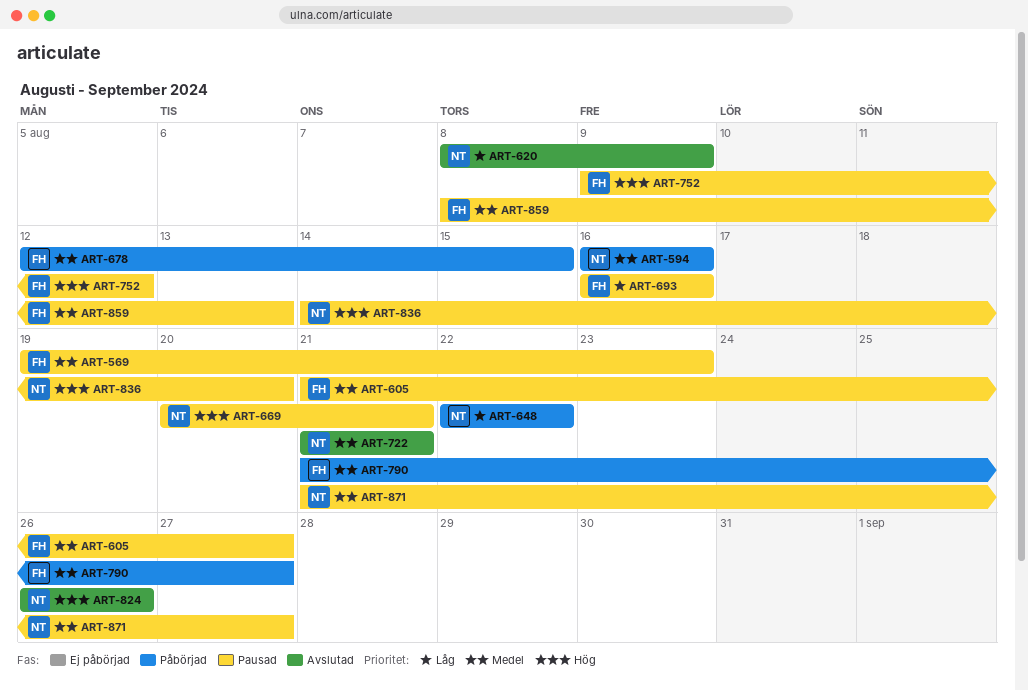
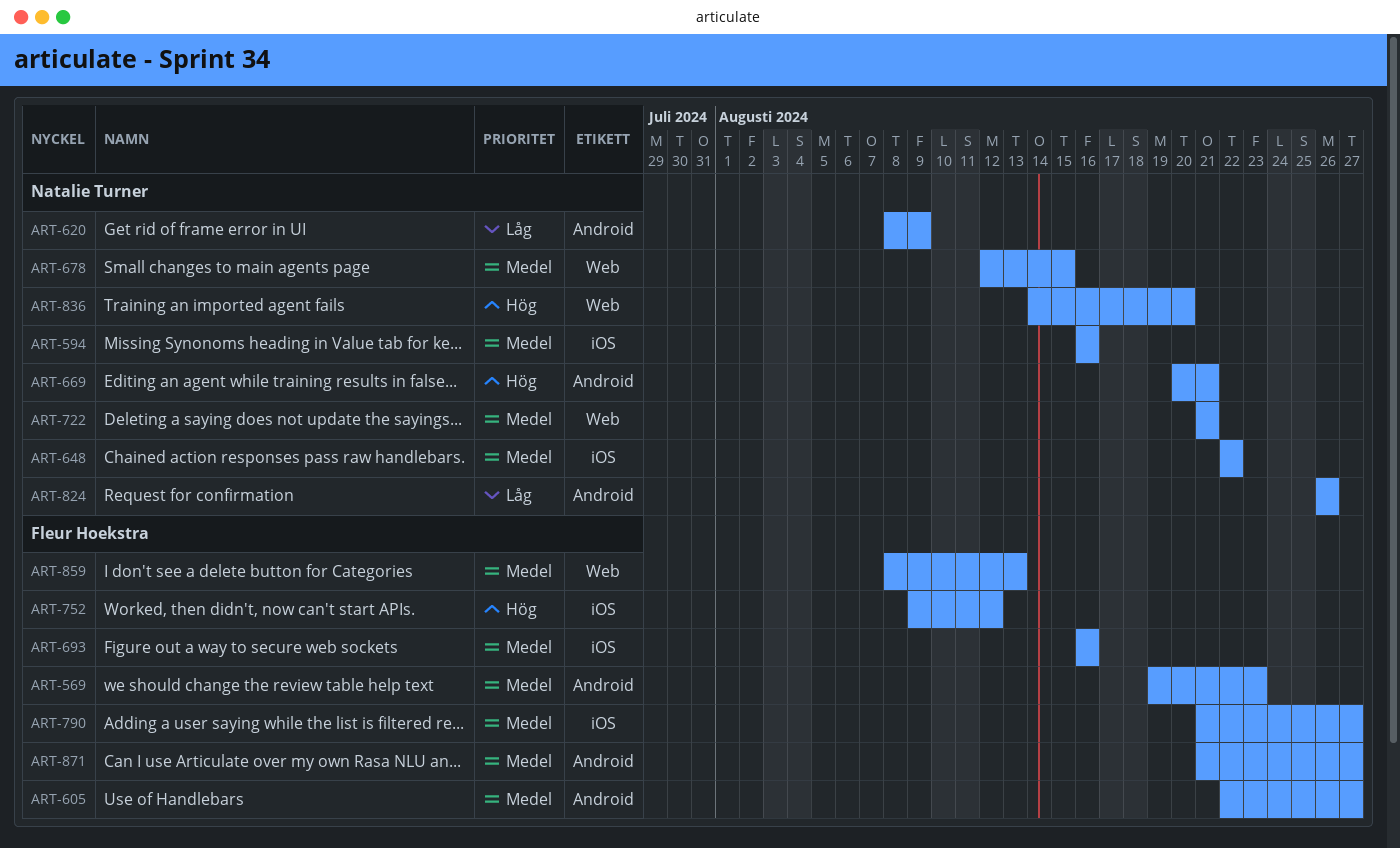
ART-605, start: Aug 21 -> Aug 22
ART-648, priority: Låg -> Medel
ART-678, owner: Fleur Hoekstra -> Natalie Turner
ART-693, priority: Låg -> Medel
ART-824, priority: Hög -> Låg
ART-871, owner: Natalie Turner -> Fleur Hoekstra

